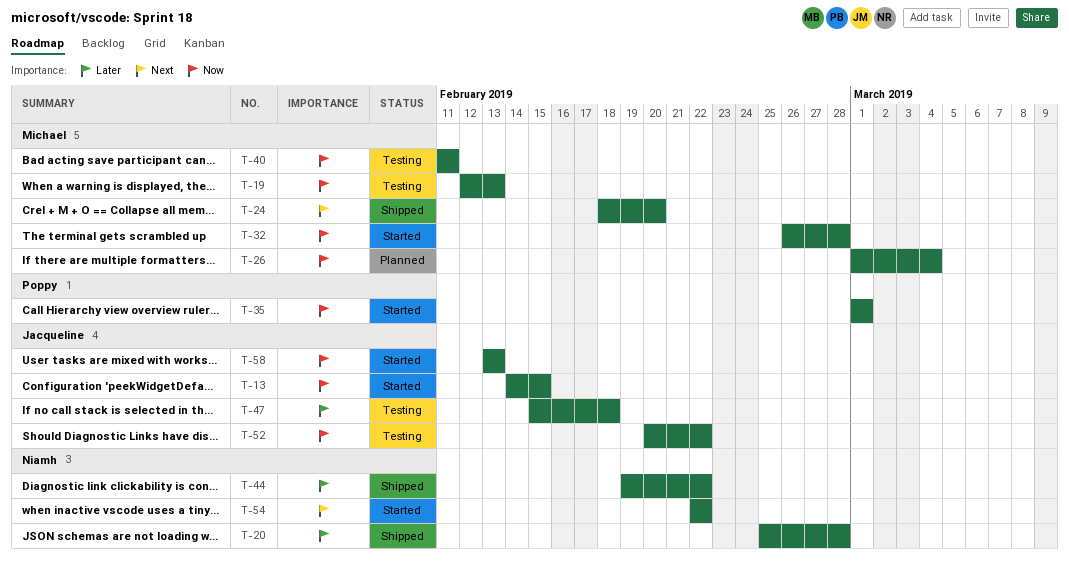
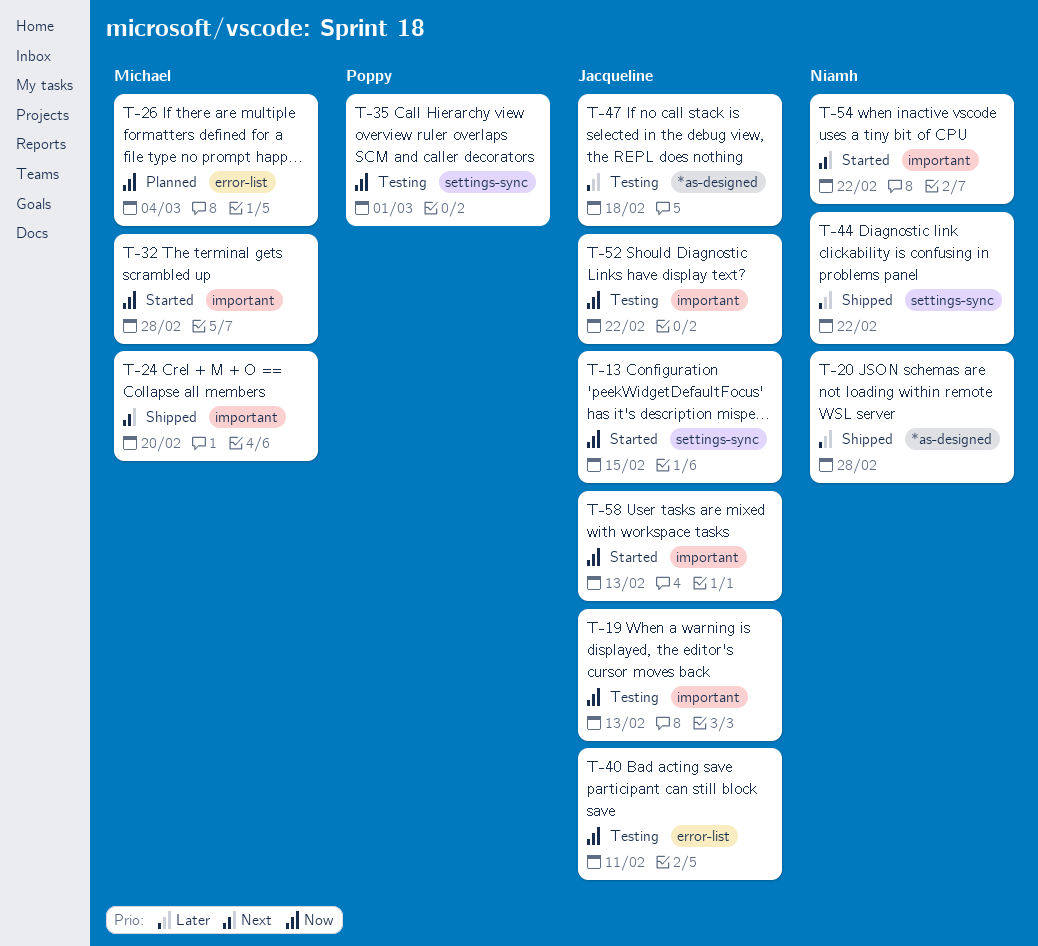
T-19, owner: Michael -> Jacqueline
T-35, status: Started -> Testing
T-40, owner: Michael -> Jacqueline

